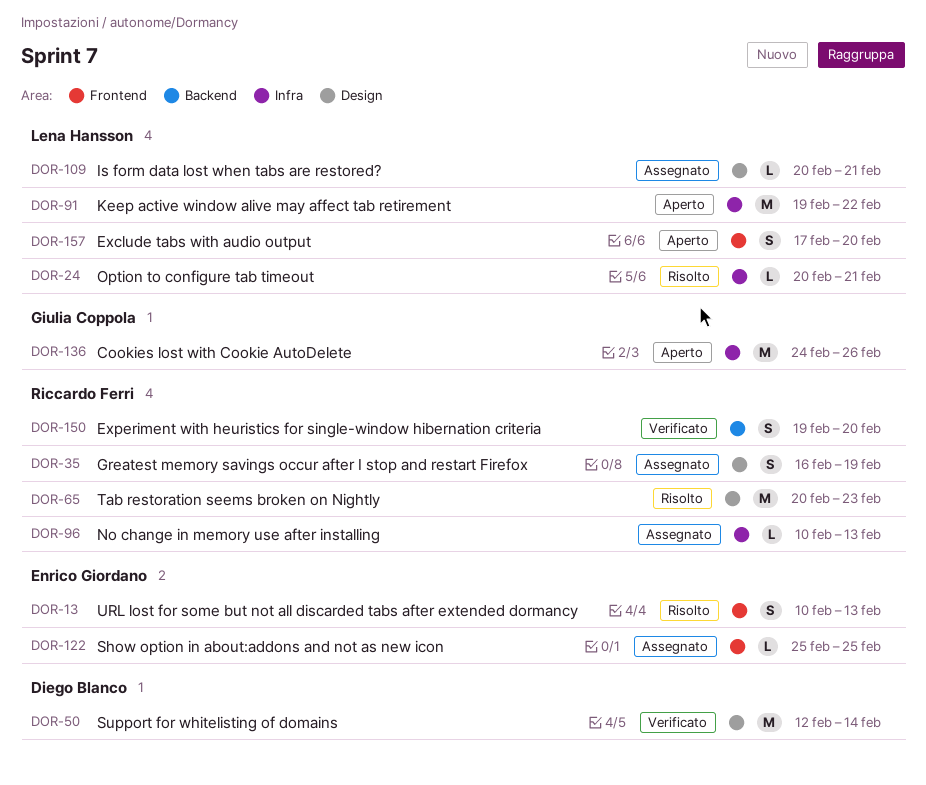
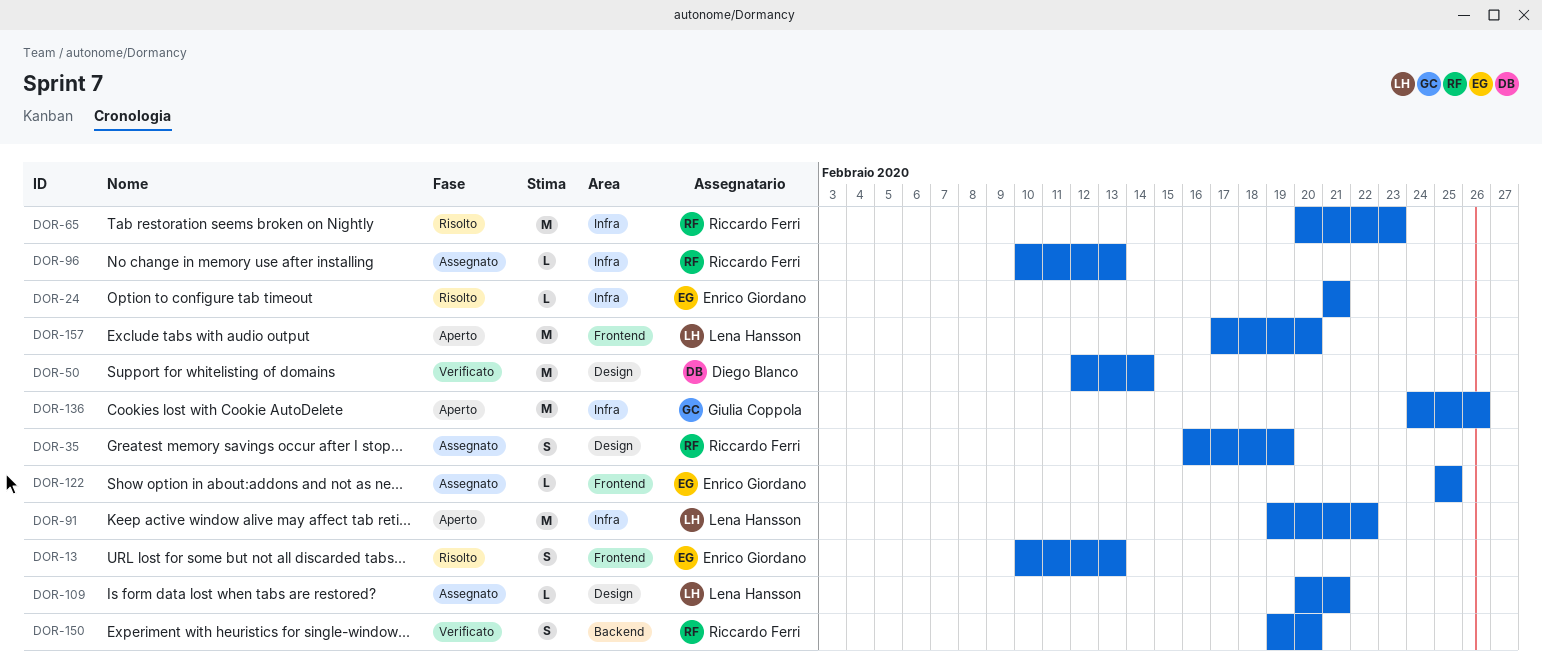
DOR-24, owner: Lena Hansson -> Enrico Giordano
DOR-24, start: Feb 20 -> Feb 21
DOR-65, label: Design -> Infra
DOR-157, estimate: S -> M

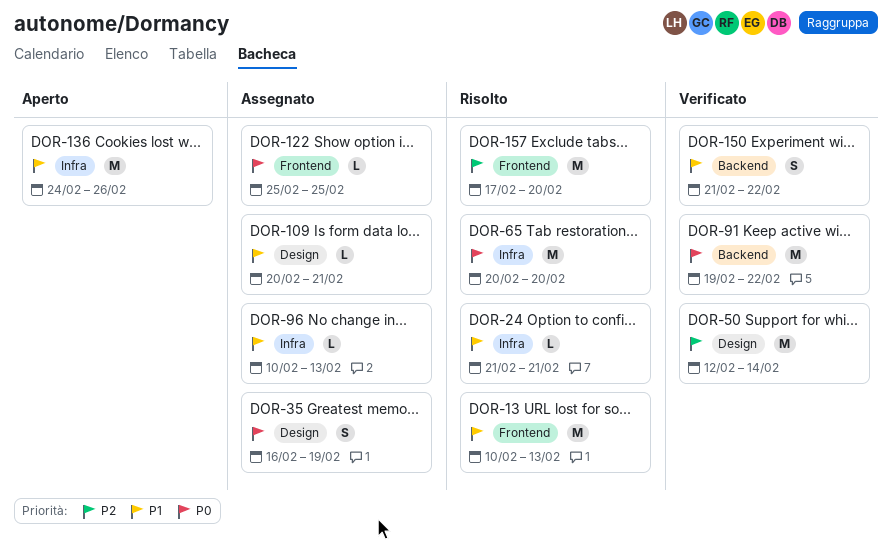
DOR-13, estimate: S -> M
DOR-65, due: Feb 23 -> Feb 20
DOR-91, status: Aperto -> Verificato
DOR-91, label: Infra -> Backend
DOR-150, start: Feb 19 -> Feb 21
DOR-150, due: Feb 20 -> Feb 22
DOR-157, status: Aperto -> Risolto

